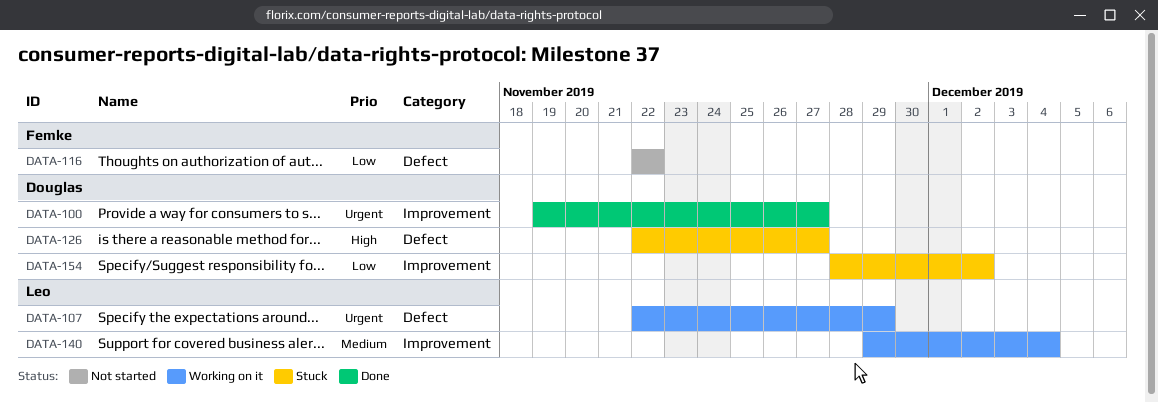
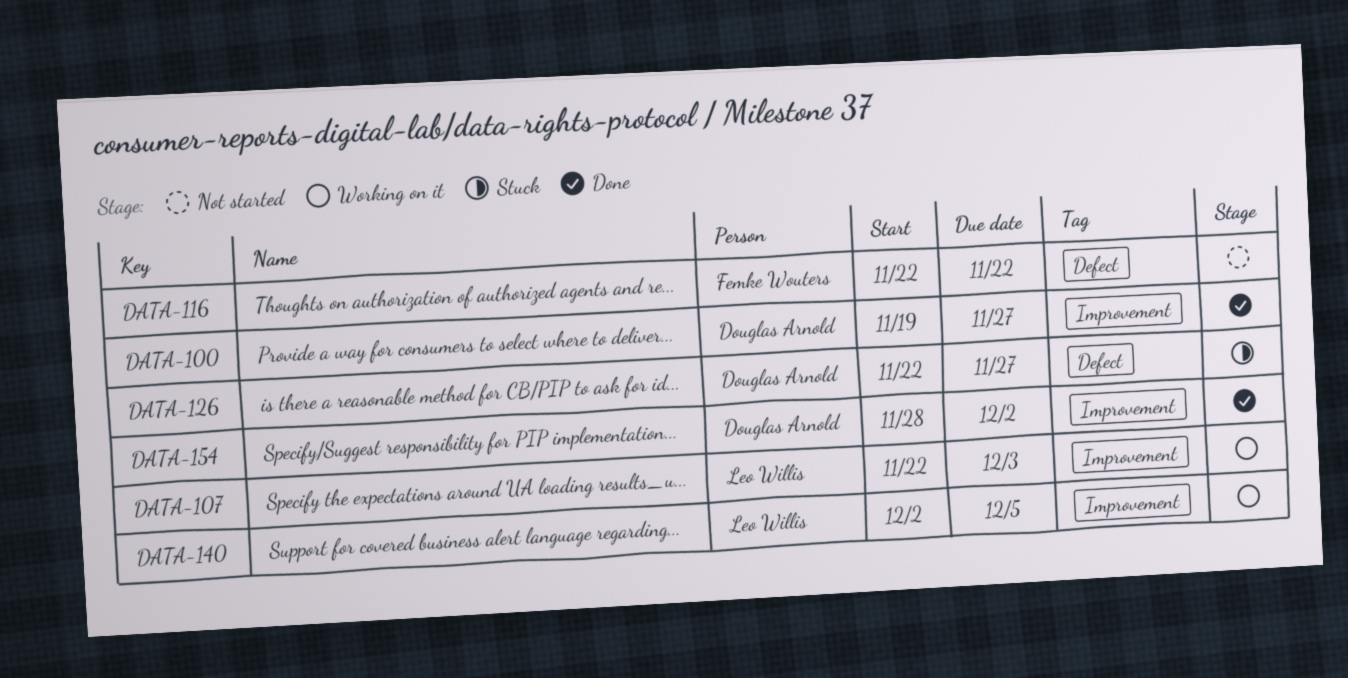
DATA-107, label: Defect -> Improvement
DATA-107, due: Nov 29 -> Dec 3
DATA-140, start: Nov 29 -> Dec 2
DATA-140, due: Dec 4 -> Dec 5
DATA-154, status: Stuck -> Done

